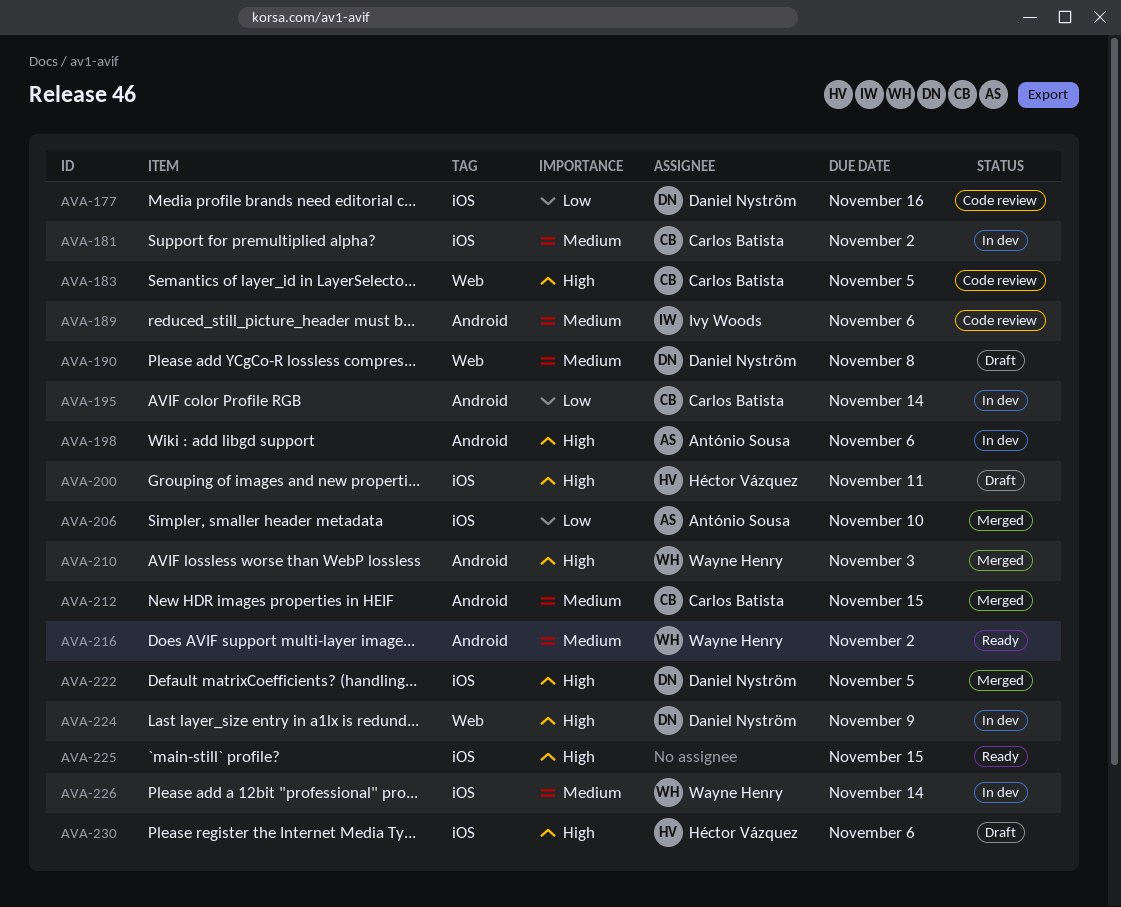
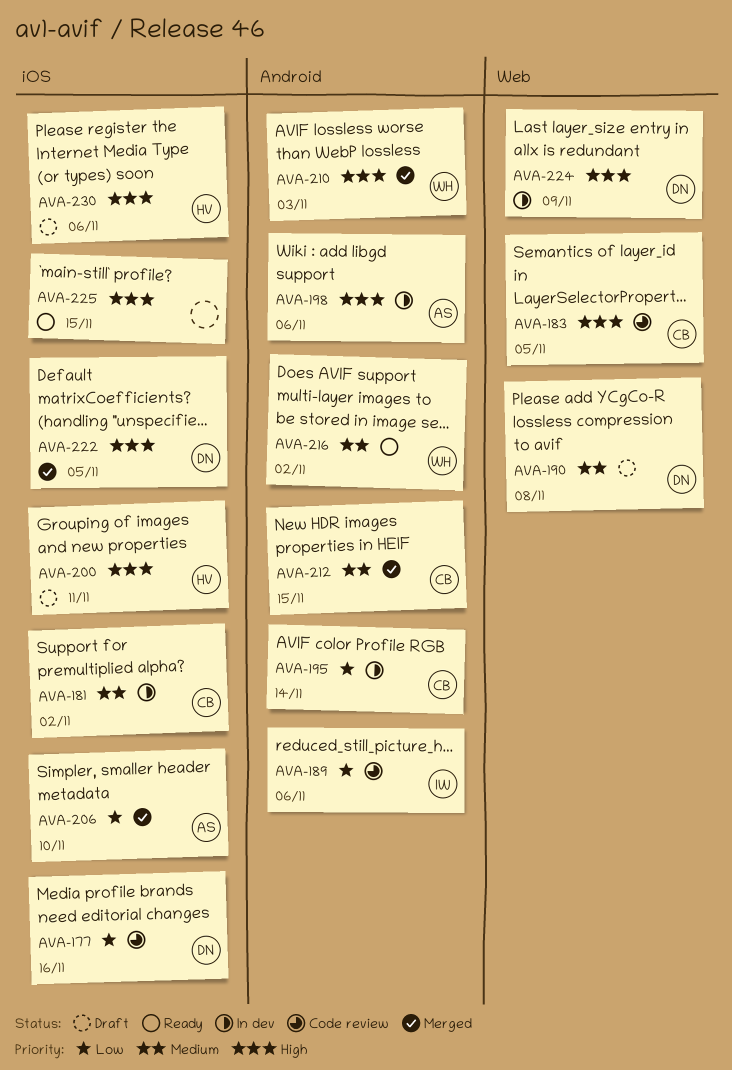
AVA-189, priority: Medium -> Low
AVA-226: present -> none

